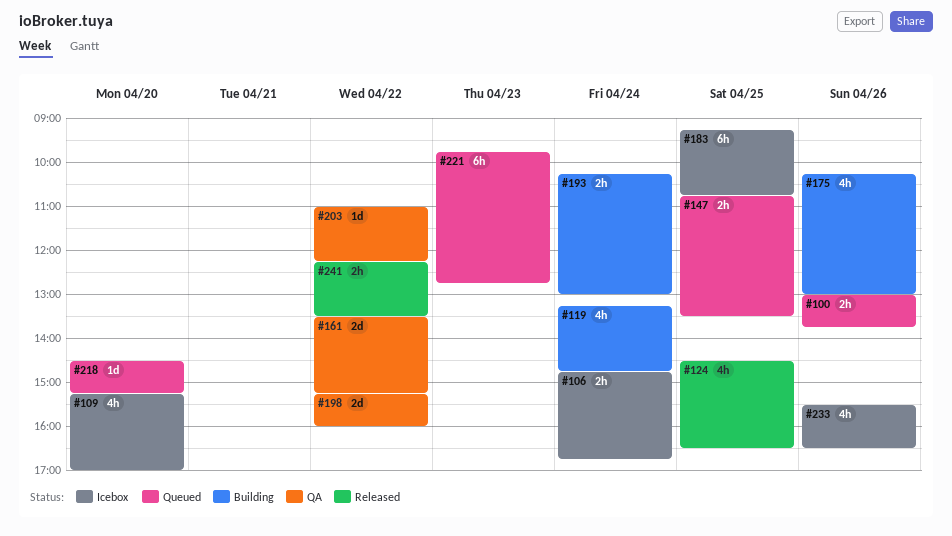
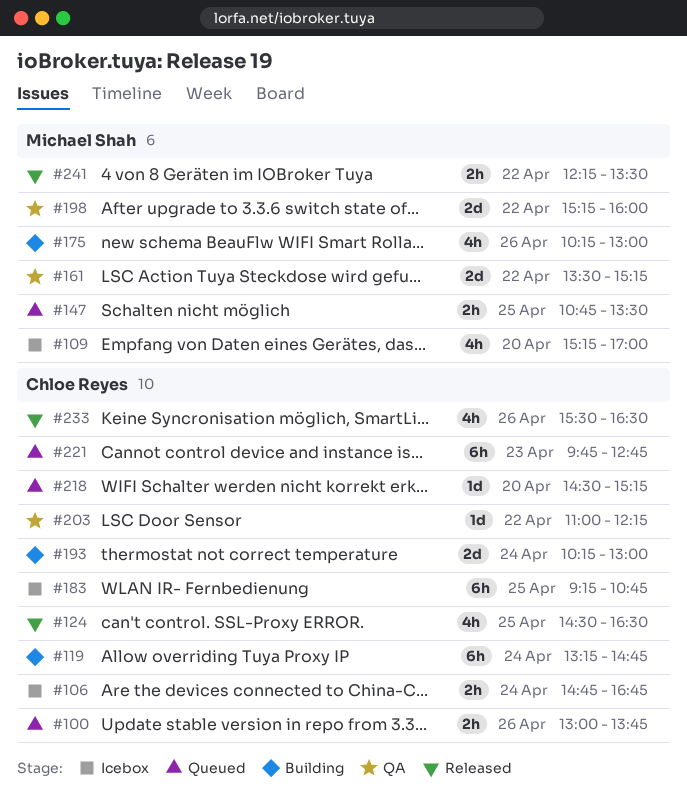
#119, estimate: 4h -> 6h
#193, estimate: 2h -> 2d
#233, status: Icebox -> Released

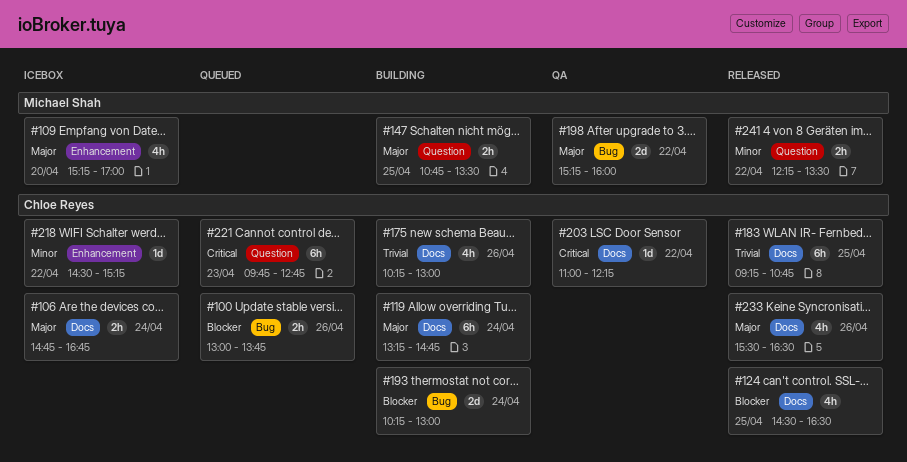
#147, status: Queued -> Building
#161: present -> none
#175, owner: Michael Shah -> Chloe Reyes
#183, status: Icebox -> Released
#218, status: Queued -> Icebox
#218, day: Apr 20 -> Apr 22

